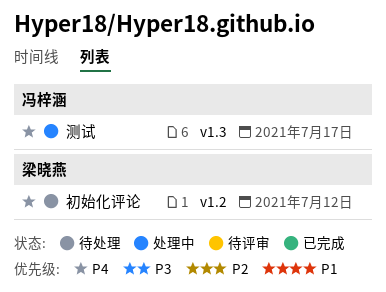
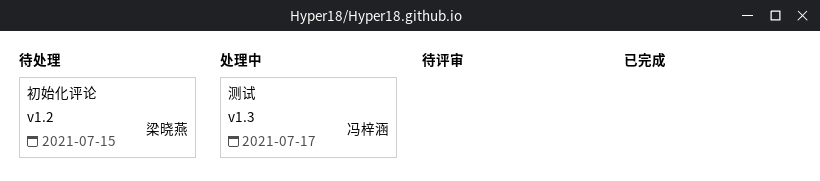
初始化评论, due: Jul 12 -> Jul 15

